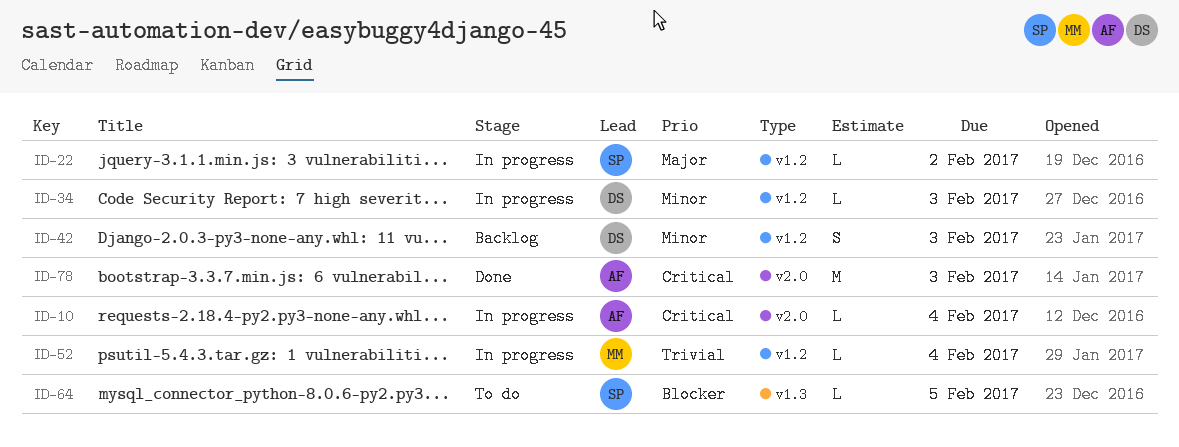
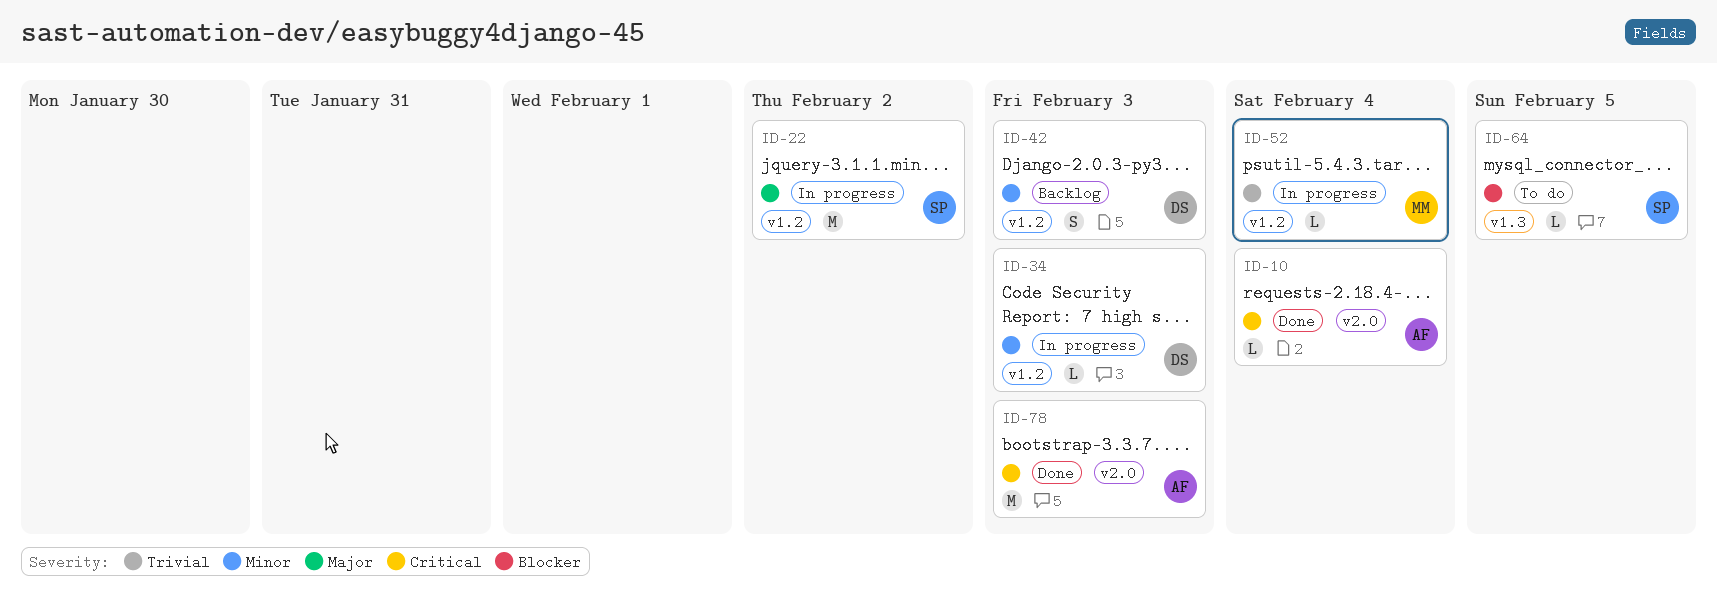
ID-10, status: In progress -> Done
ID-22, estimate: L -> M

